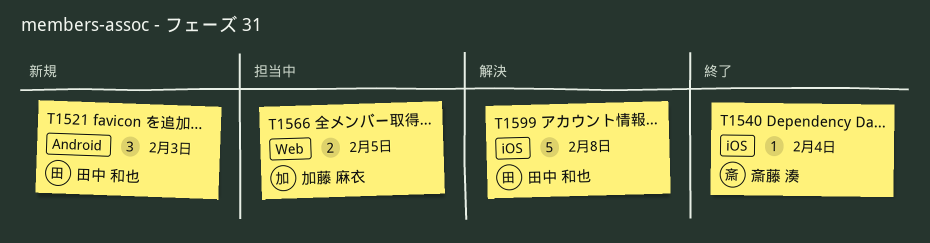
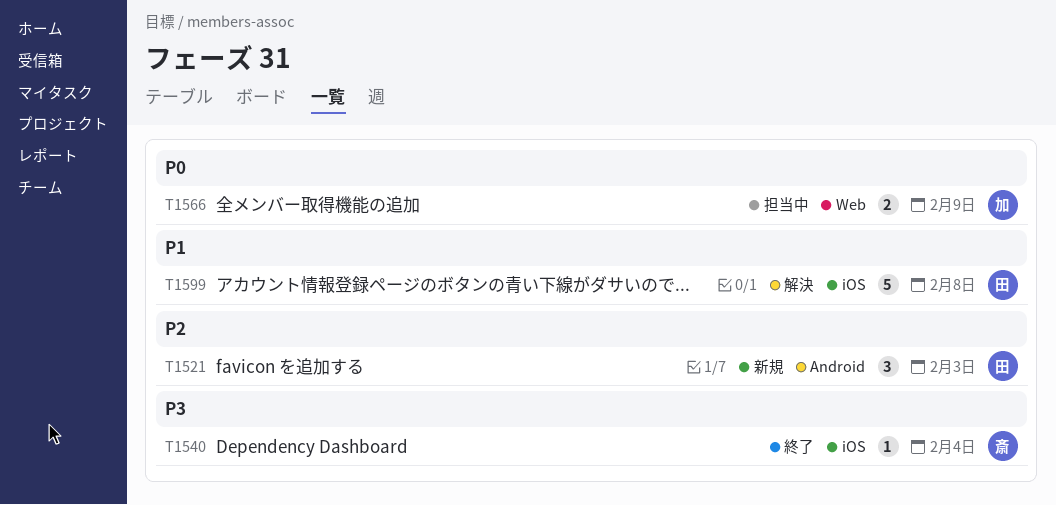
T1566, due: Feb 5 -> Feb 9

